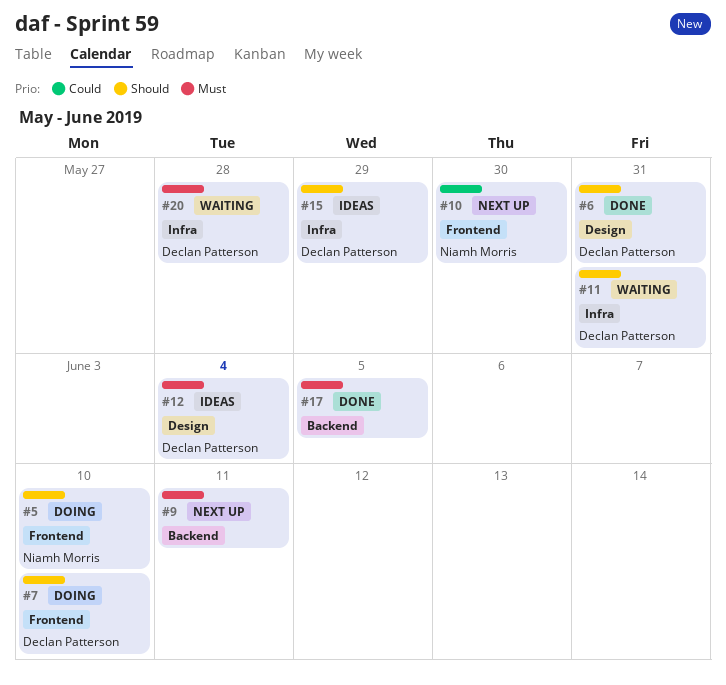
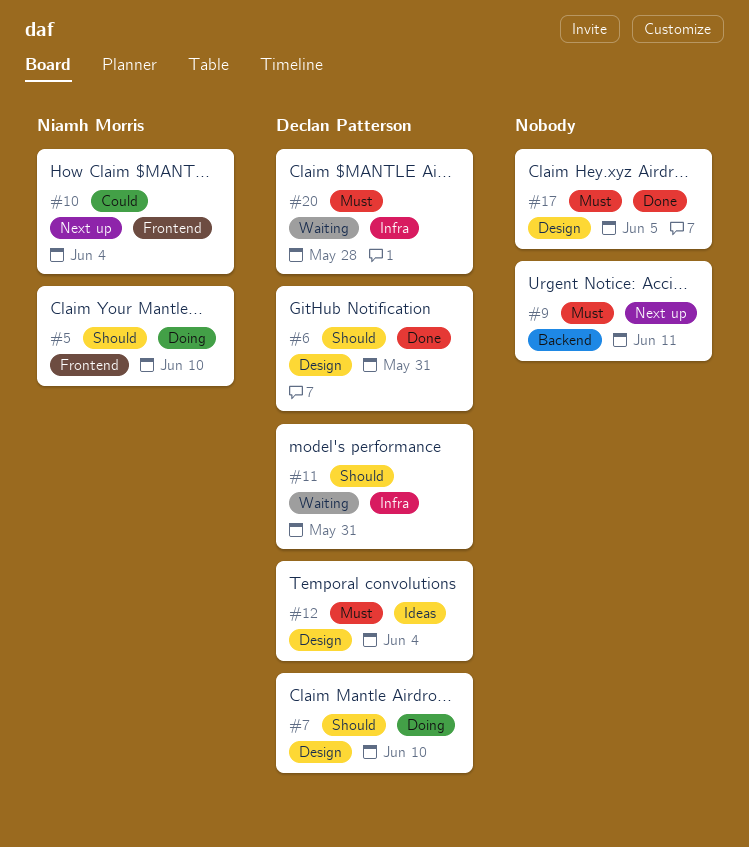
#7, label: Frontend -> Design
#10, due: May 30 -> Jun 4
#15: present -> none
#17, label: Backend -> Design

